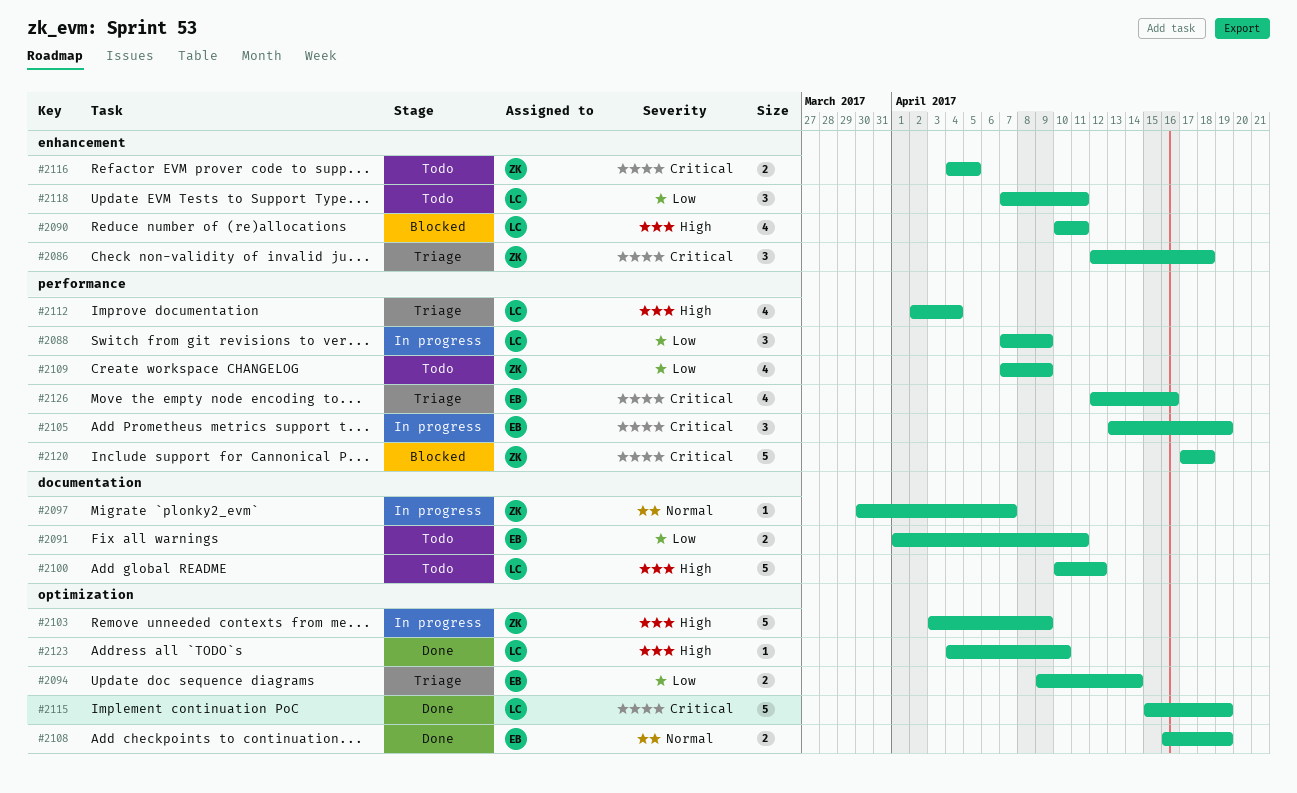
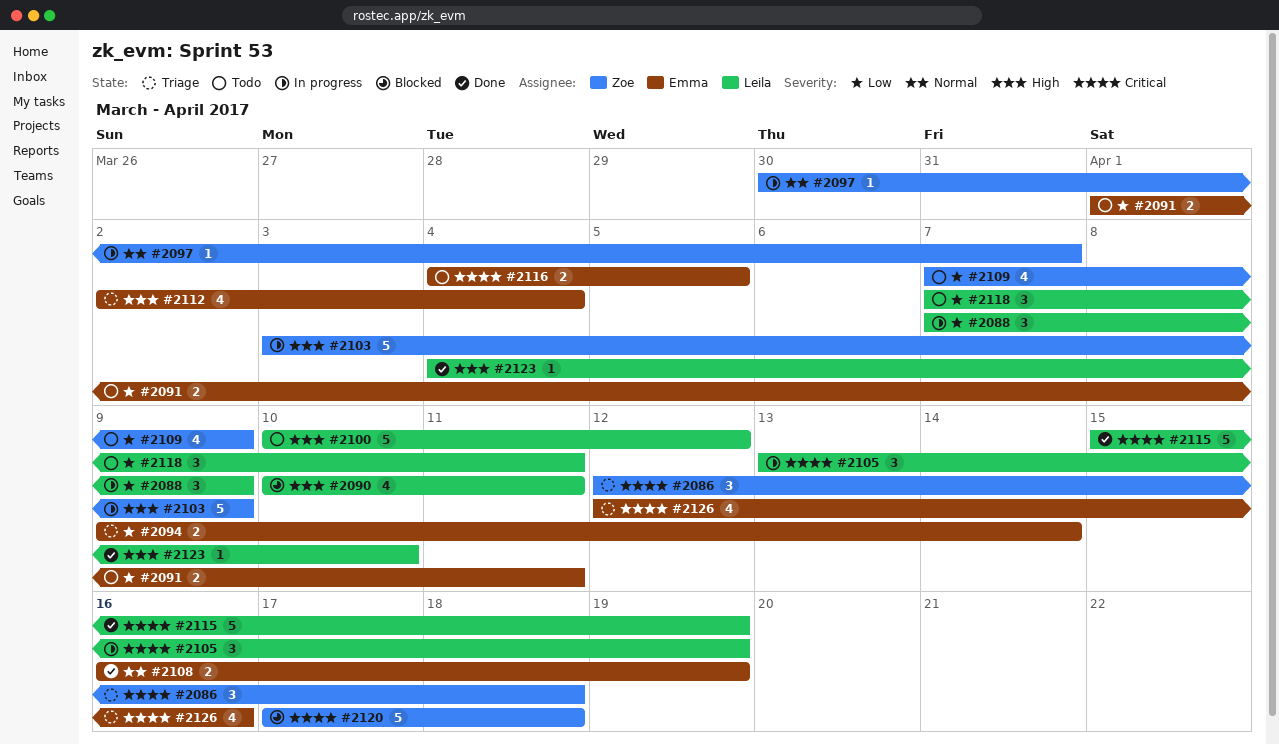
#2105, owner: Emma -> Leila
#2112, owner: Leila -> Emma
#2116, owner: Zoe -> Emma

